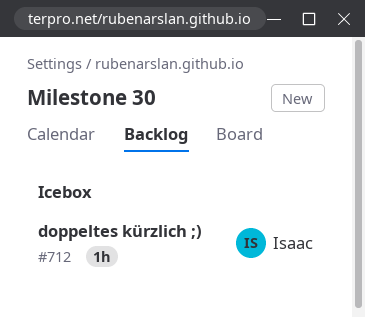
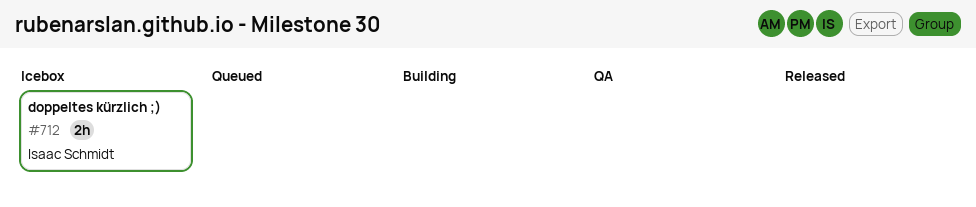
#712, estimate: 1h -> 2h

